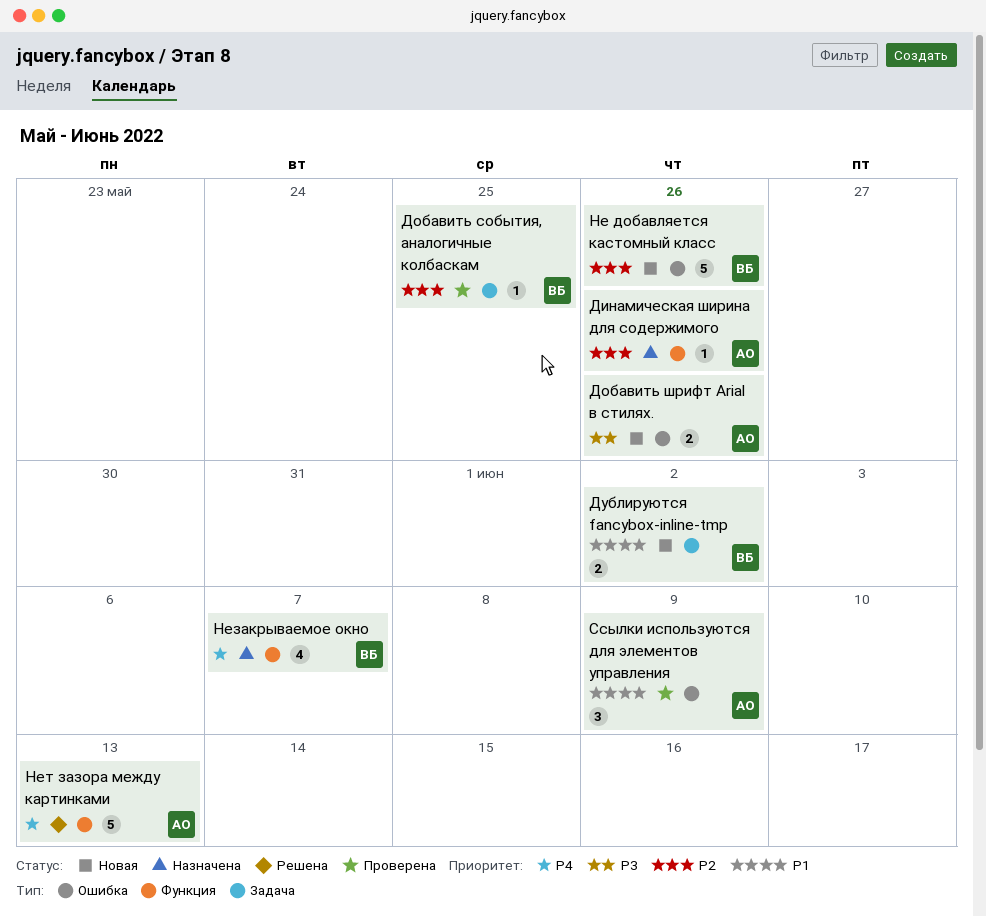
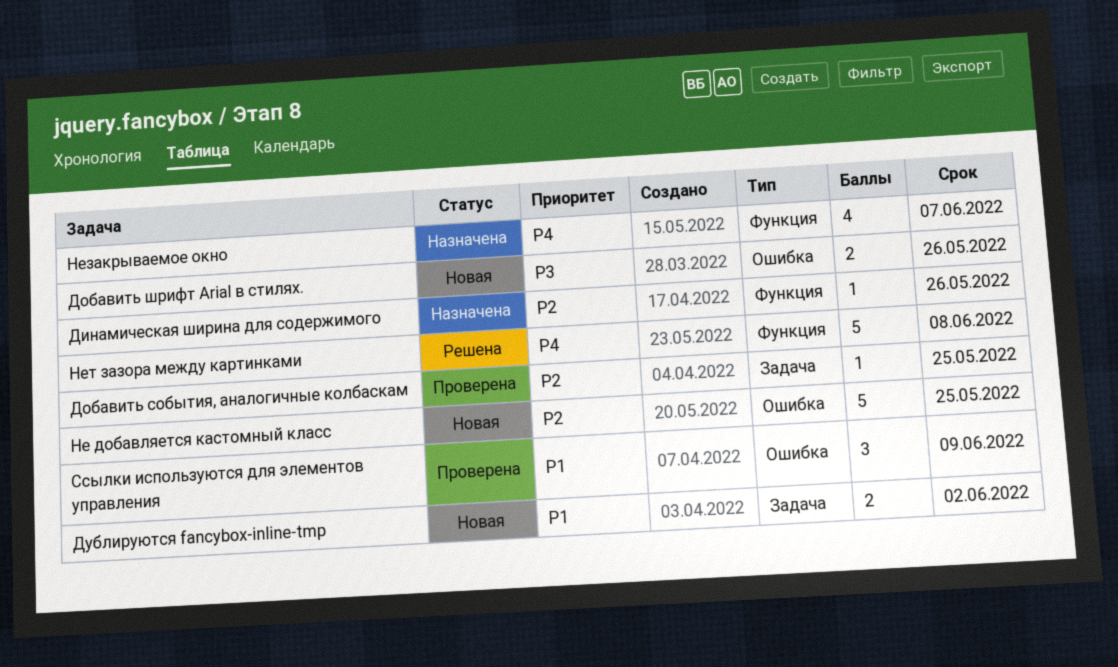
Не добавляется кастомный класс, due: May 26 -> May 25
Нет зазора между картинками, due: Jun 13 -> Jun 8

